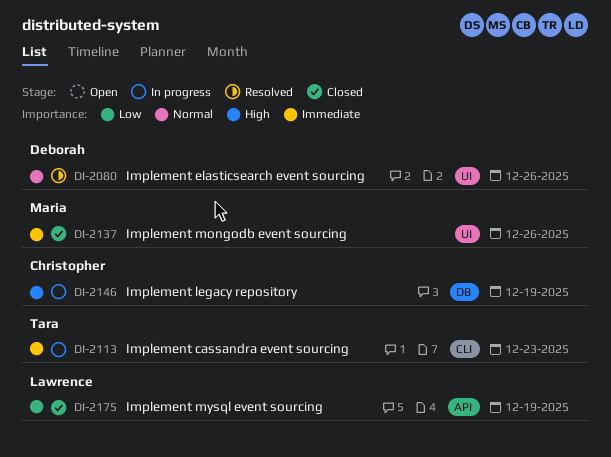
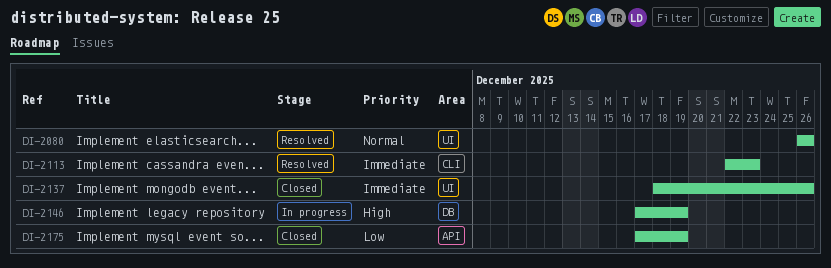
DI-2113, status: In progress -> Resolved

